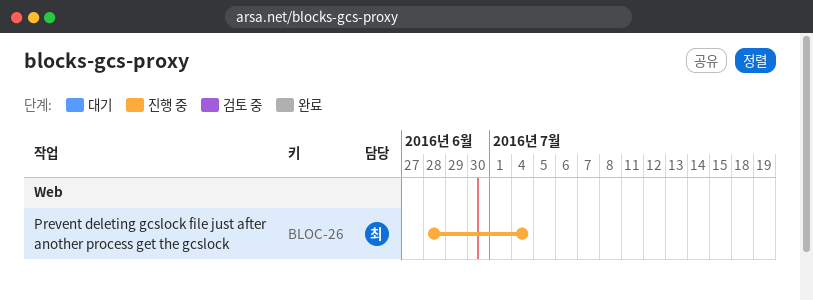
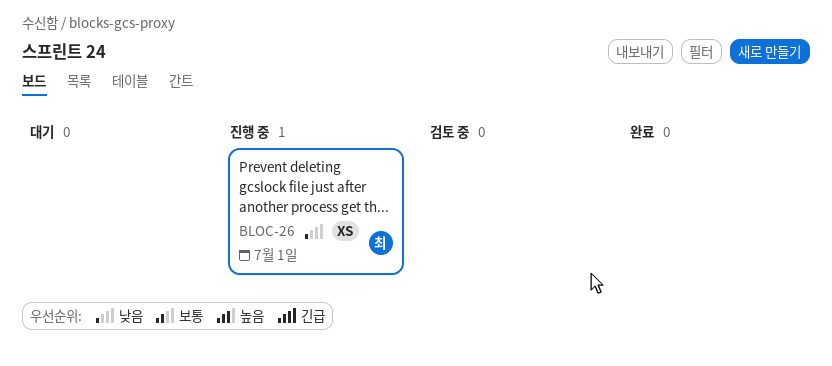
BLOC-26, due: Jul 4 -> Jul 1

